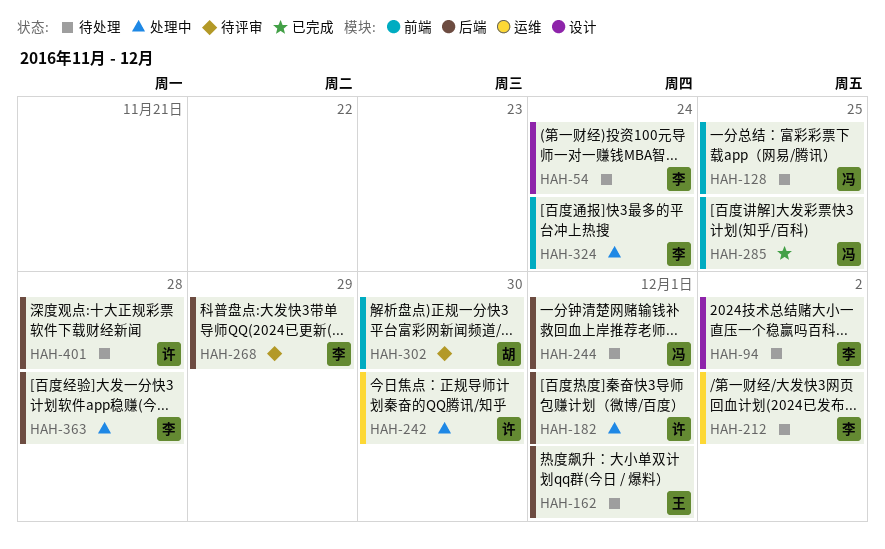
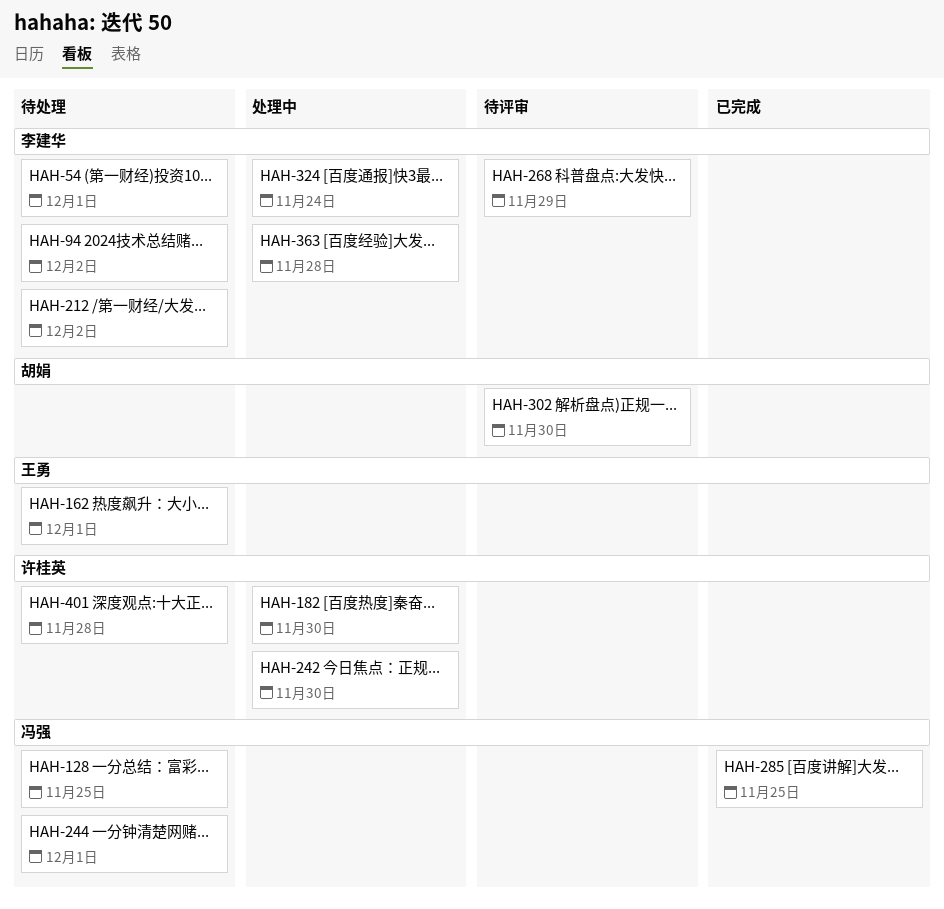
HAH-54, due: Nov 24 -> Dec 1
HAH-182, due: Dec 1 -> Nov 30

